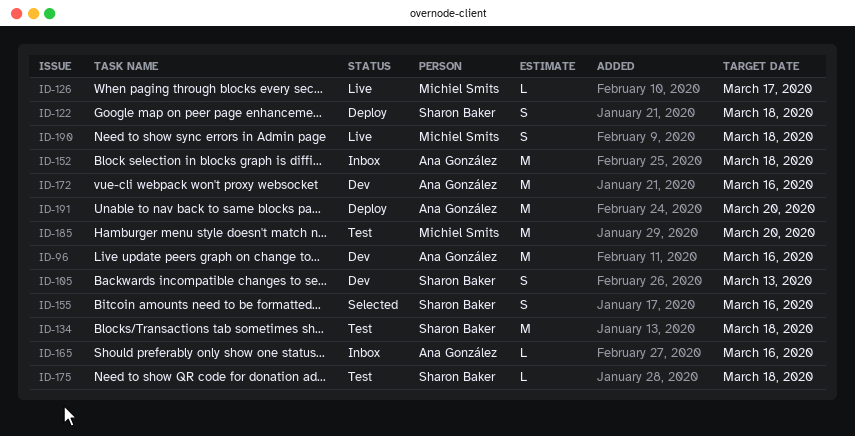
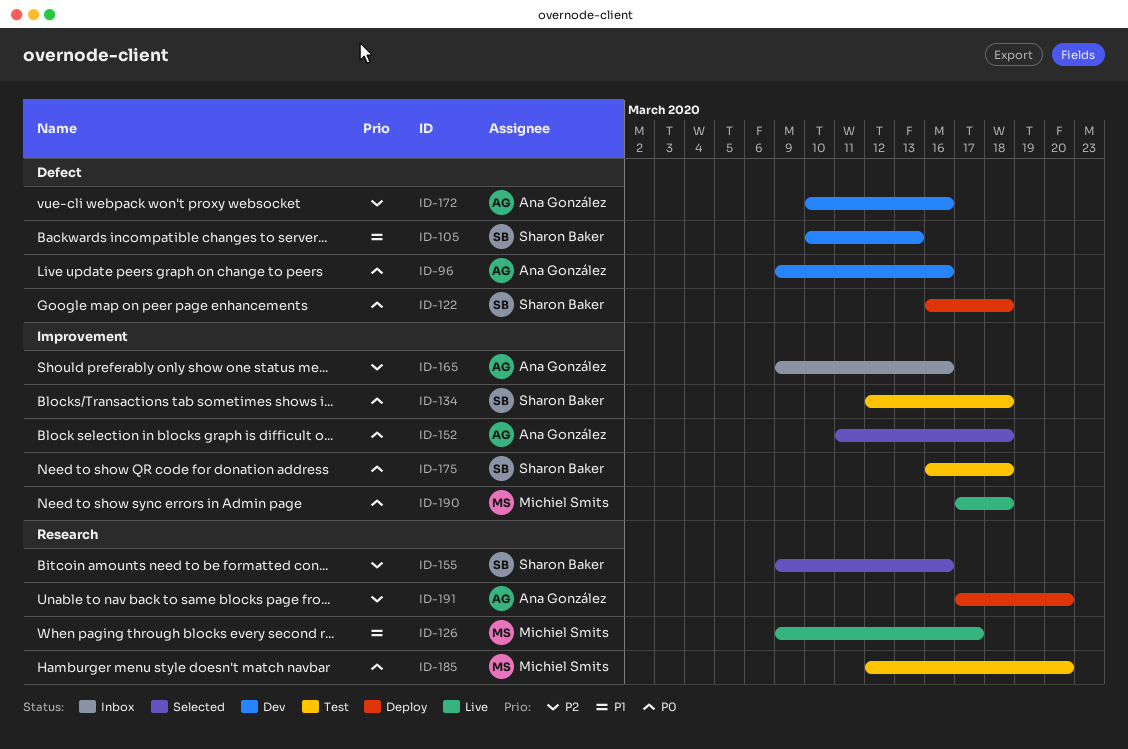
ID-152, status: Inbox -> Selected

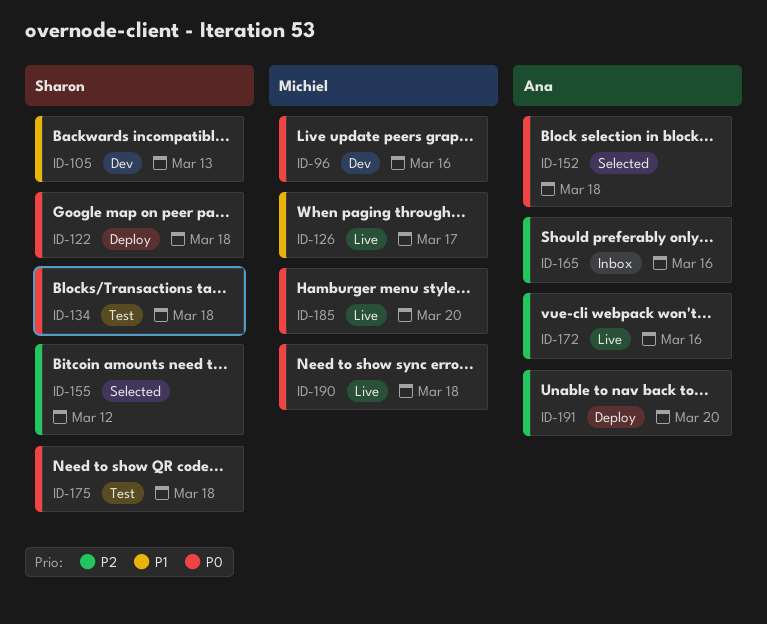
ID-96, owner: Ana González -> Michiel Smits
ID-155, due: Mar 16 -> Mar 12
ID-172, status: Dev -> Live
ID-185, status: Test -> Live

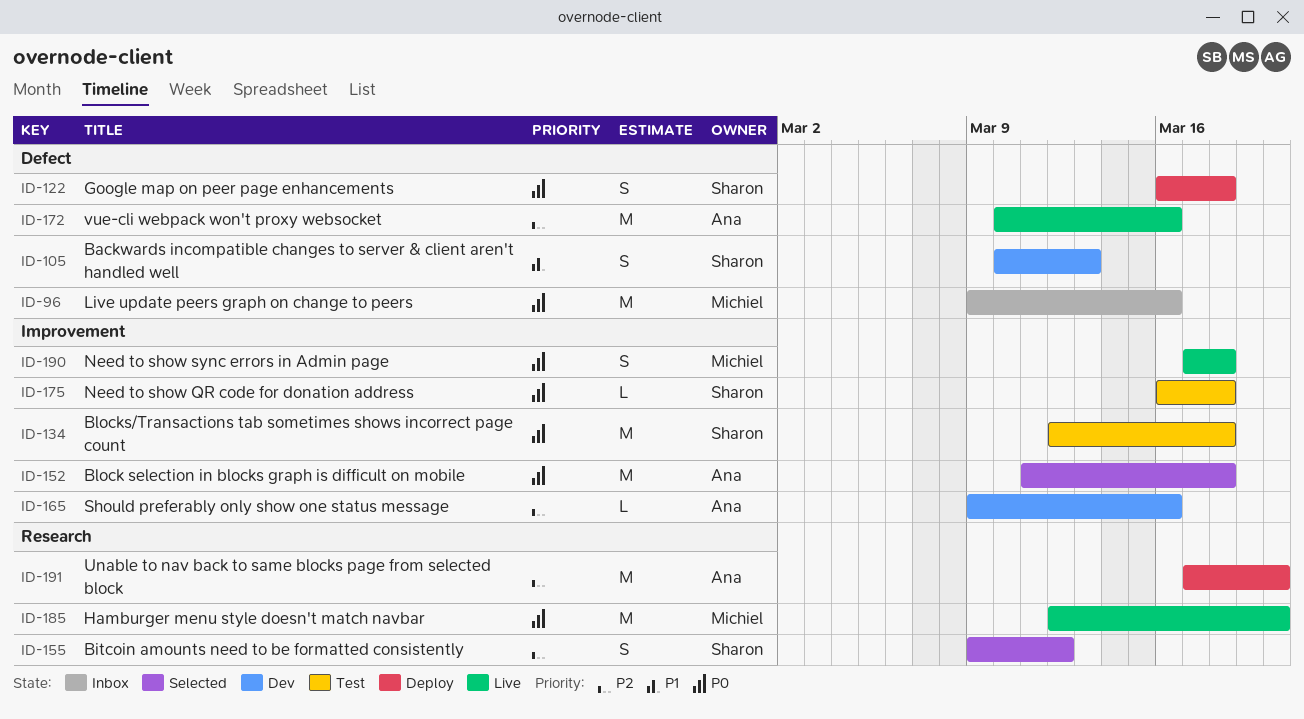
ID-96, status: Dev -> Inbox
ID-126: present -> none
ID-165, status: Inbox -> Dev

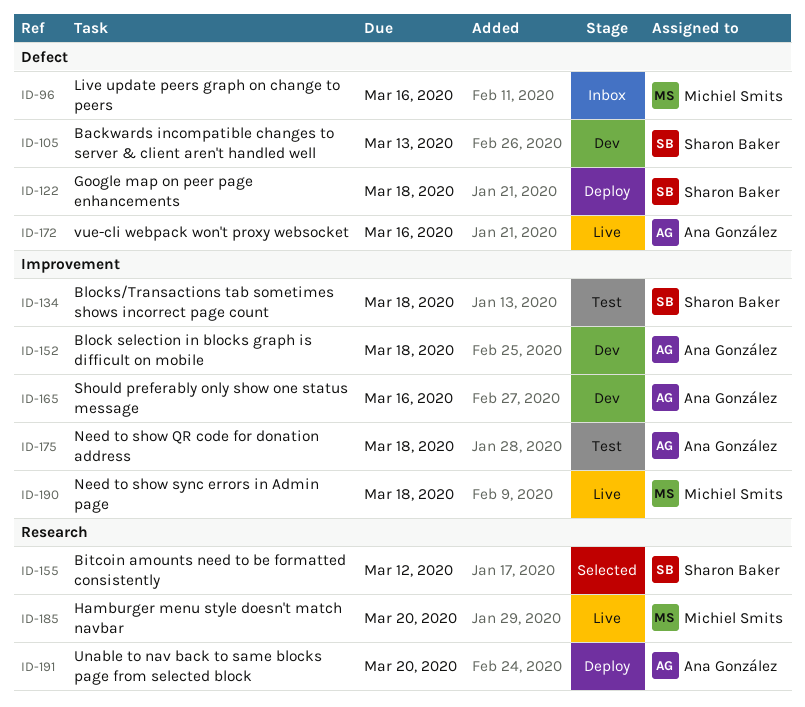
ID-152, status: Selected -> Dev
ID-175, owner: Sharon Baker -> Ana González

